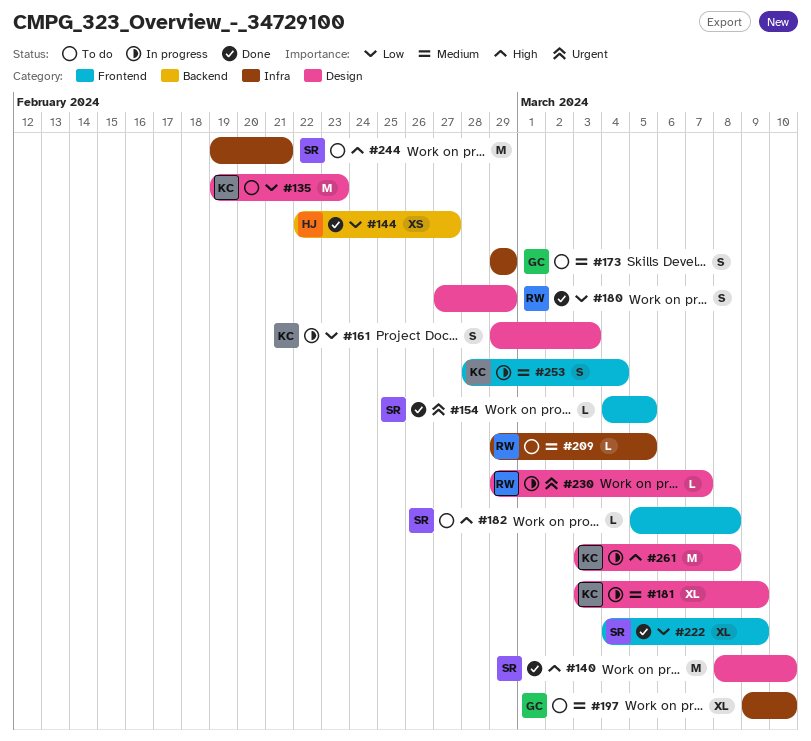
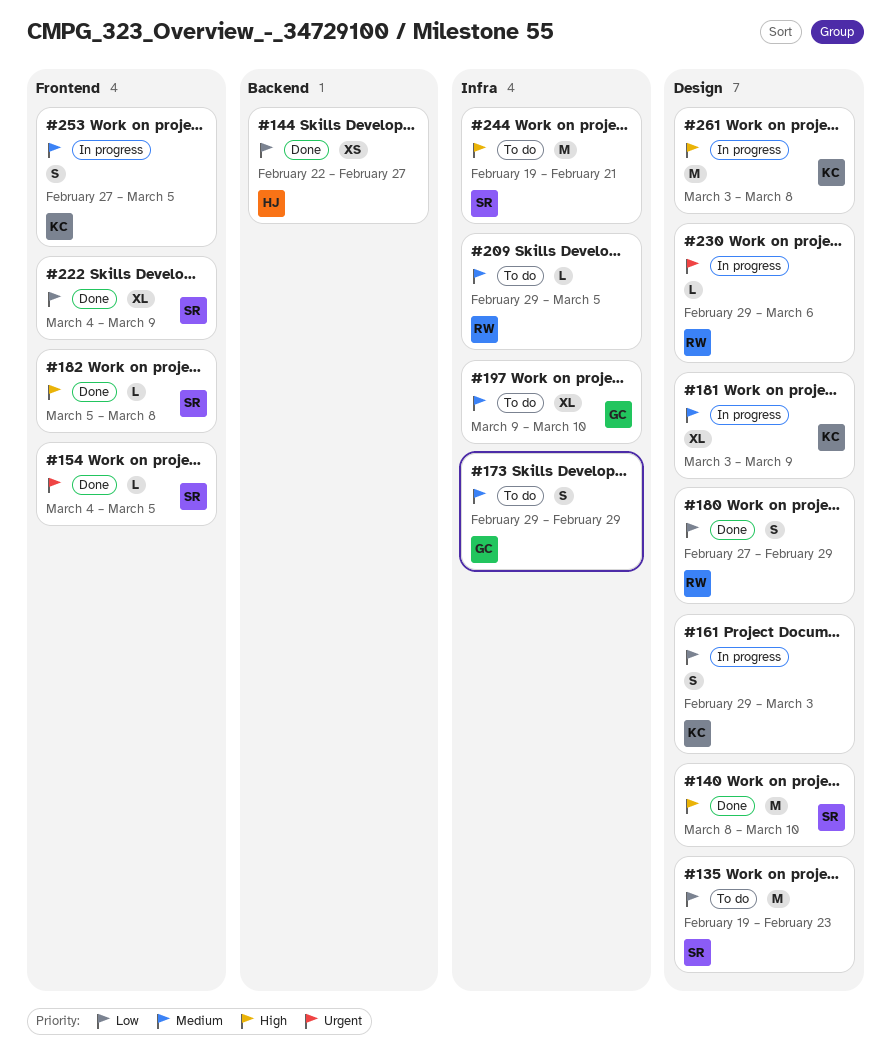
#135, owner: KC -> SR
#182, status: To do -> Done
#230, due: Mar 7 -> Mar 6
#253, start: Feb 28 -> Feb 27
#253, due: Mar 4 -> Mar 5

